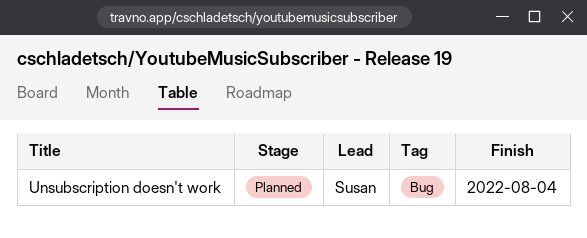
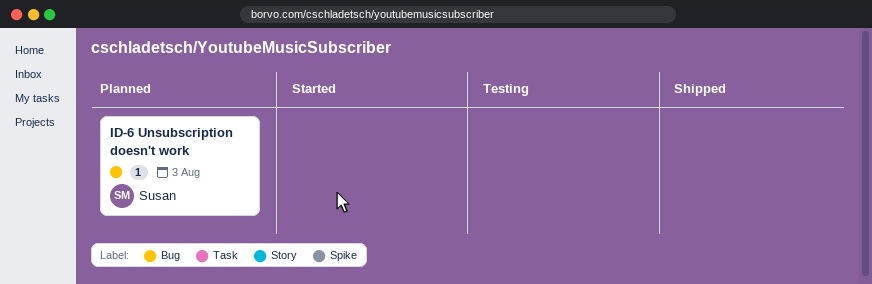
Unsubscription doesn't work, due: Aug 4 -> Aug 3

